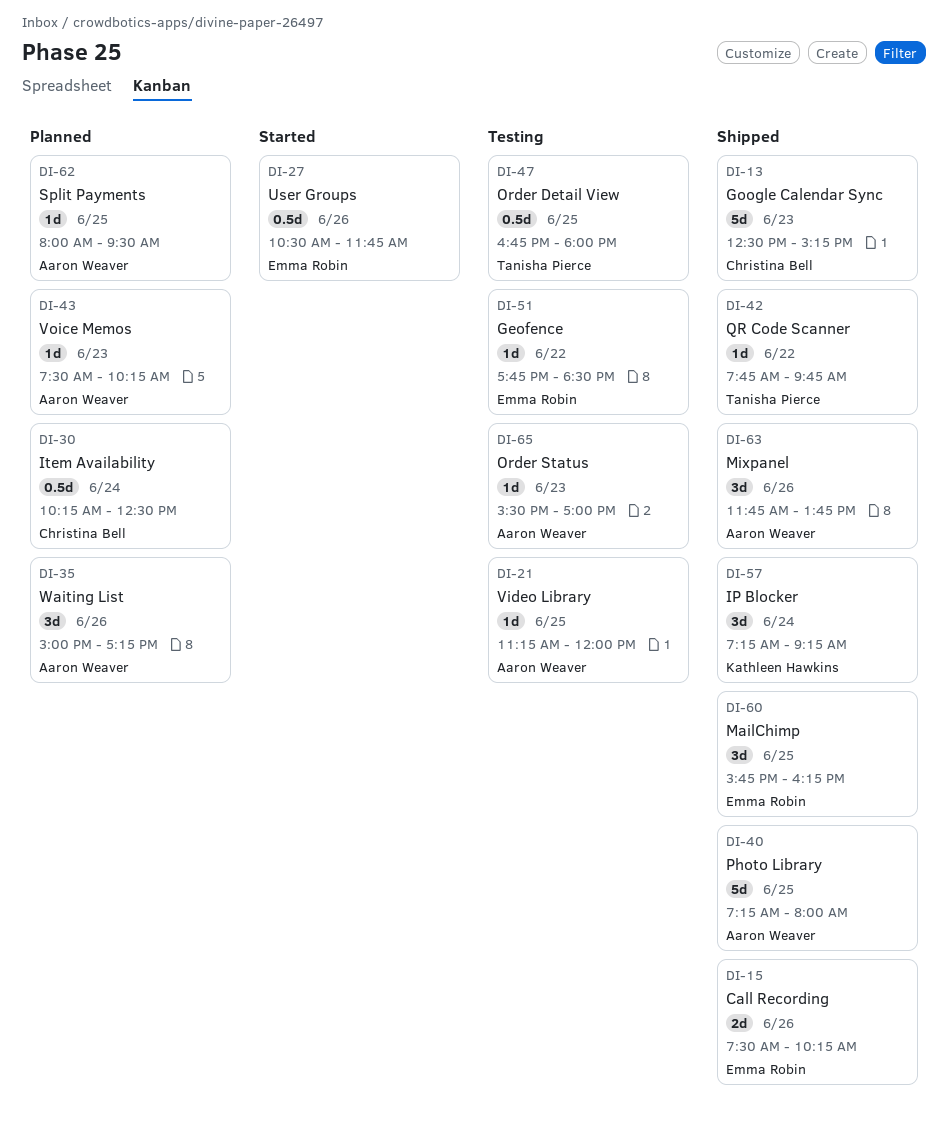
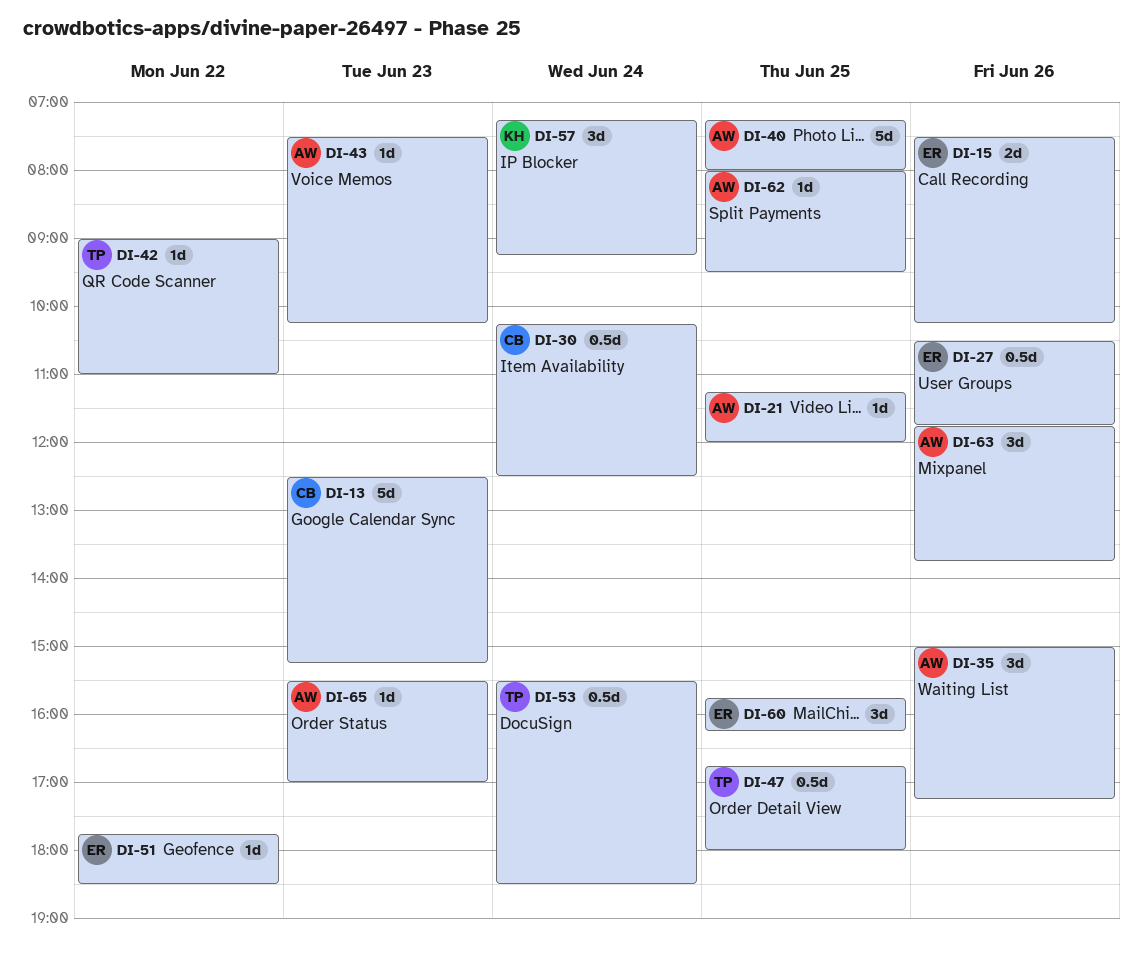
DI-42, begins: 07:45 -> 09:00
DI-42, ends: 09:45 -> 11:00
DI-53: none -> present

